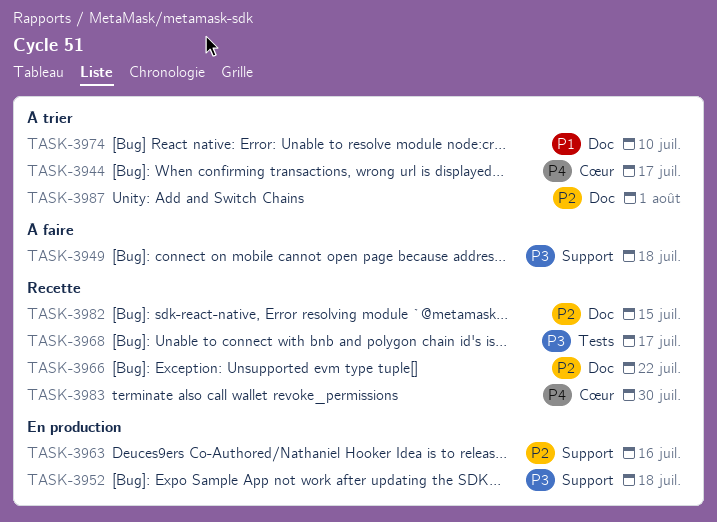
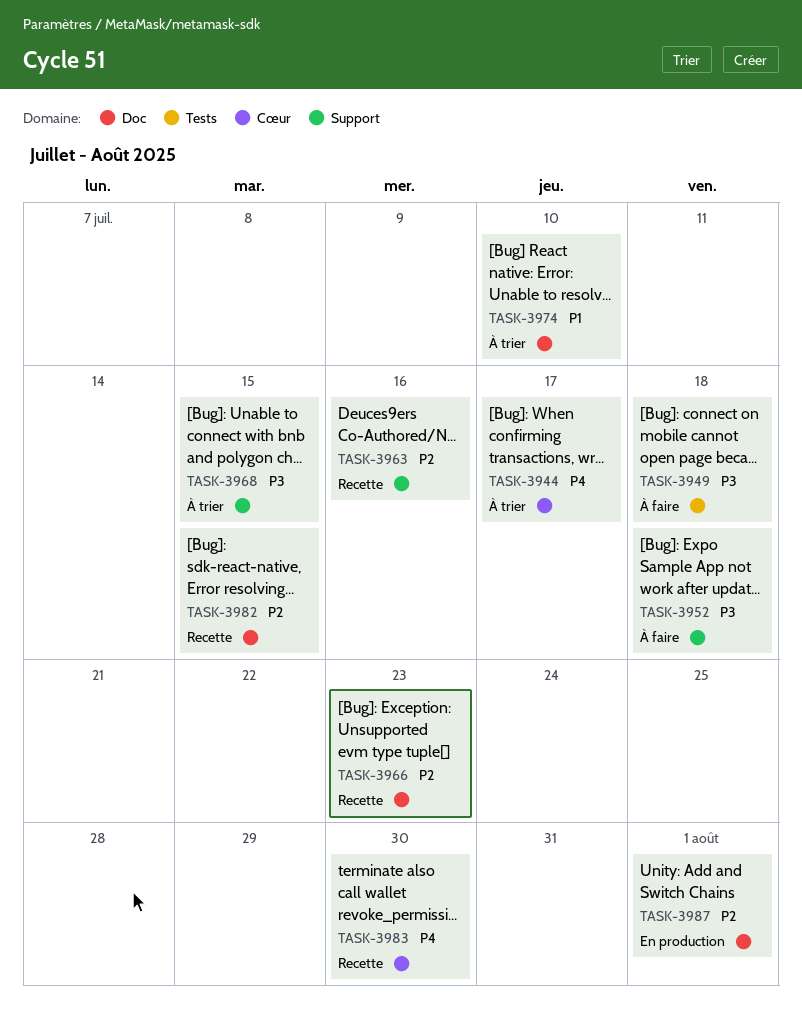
TASK-3949, label: Support -> Tests
TASK-3952, status: En production -> À faire
TASK-3963, status: En production -> Recette
TASK-3966, due: Jul 22 -> Jul 23
TASK-3968, status: Recette -> À trier
TASK-3968, label: Tests -> Support
TASK-3968, due: Jul 17 -> Jul 15
TASK-3987, status: À trier -> En production

